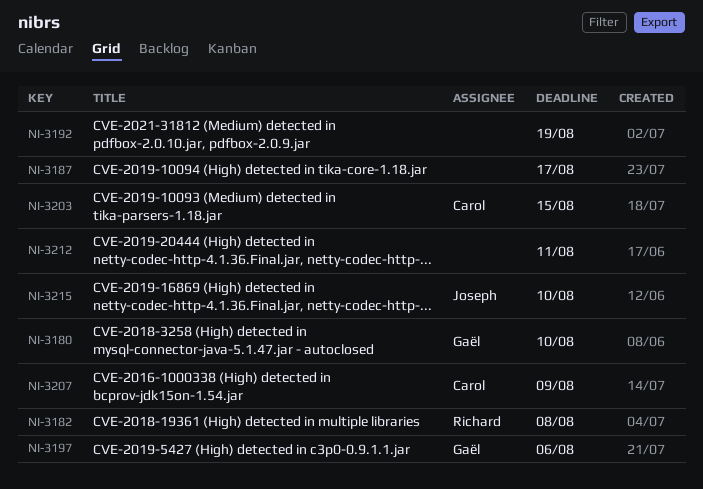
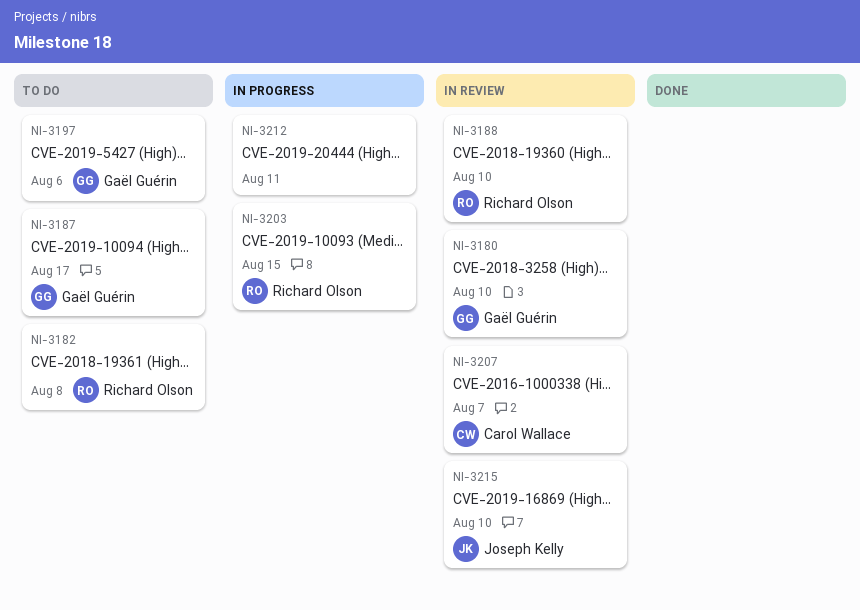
NI-3187, owner: none -> Gaël Guérin
NI-3188: none -> present
NI-3192: present -> none
NI-3203, owner: Carol Wallace -> Richard Olson
NI-3207, due: Aug 9 -> Aug 7

